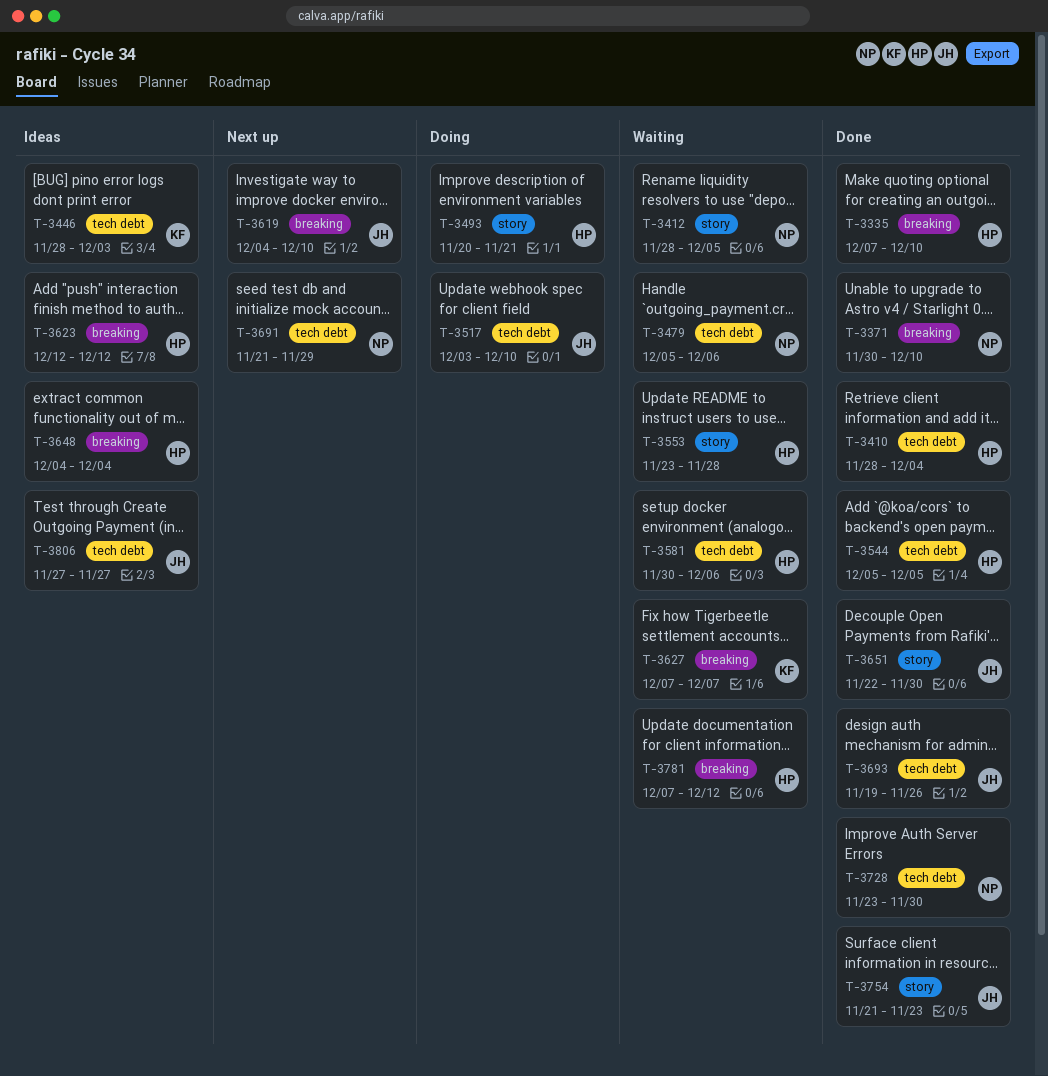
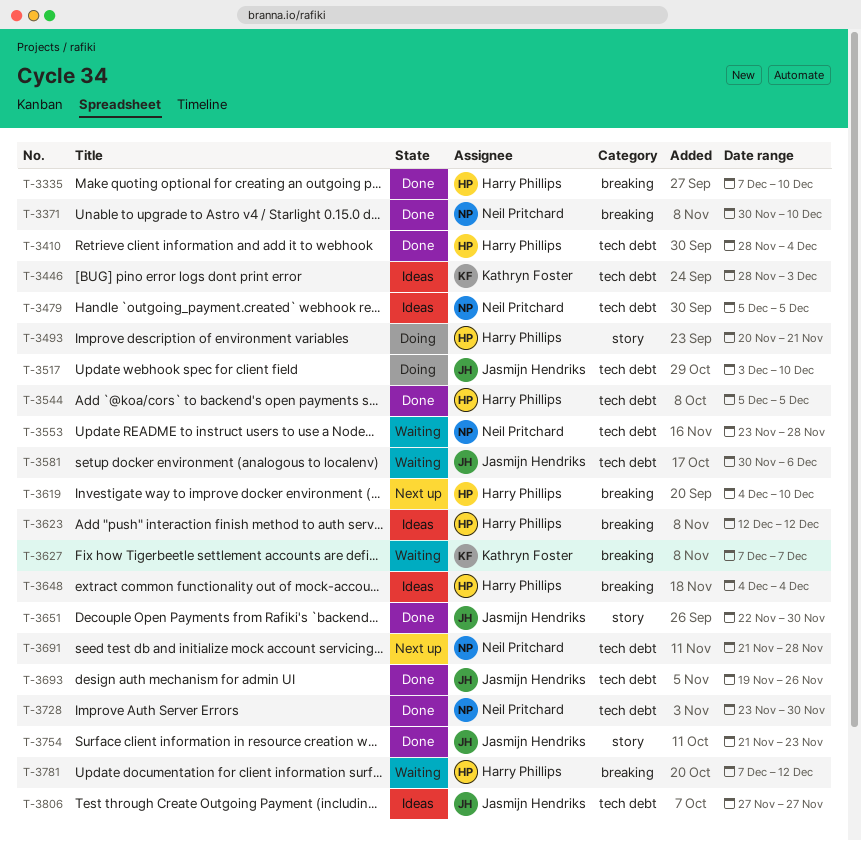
T-3412: present -> none
T-3479, status: Waiting -> Ideas
T-3479, due: Dec 6 -> Dec 5
T-3553, owner: Harry Phillips -> Neil Pritchard
T-3553, label: story -> tech debt
T-3581, owner: Harry Phillips -> Jasmijn Hendriks
T-3619, owner: Jasmijn Hendriks -> Harry Phillips
T-3691, due: Nov 29 -> Nov 28

